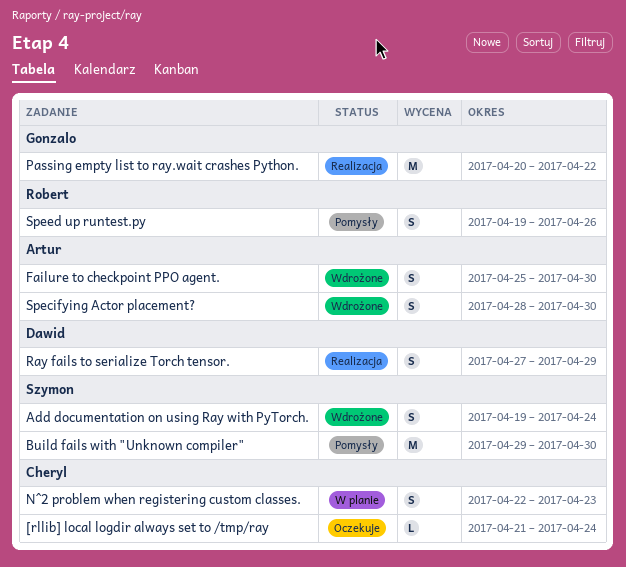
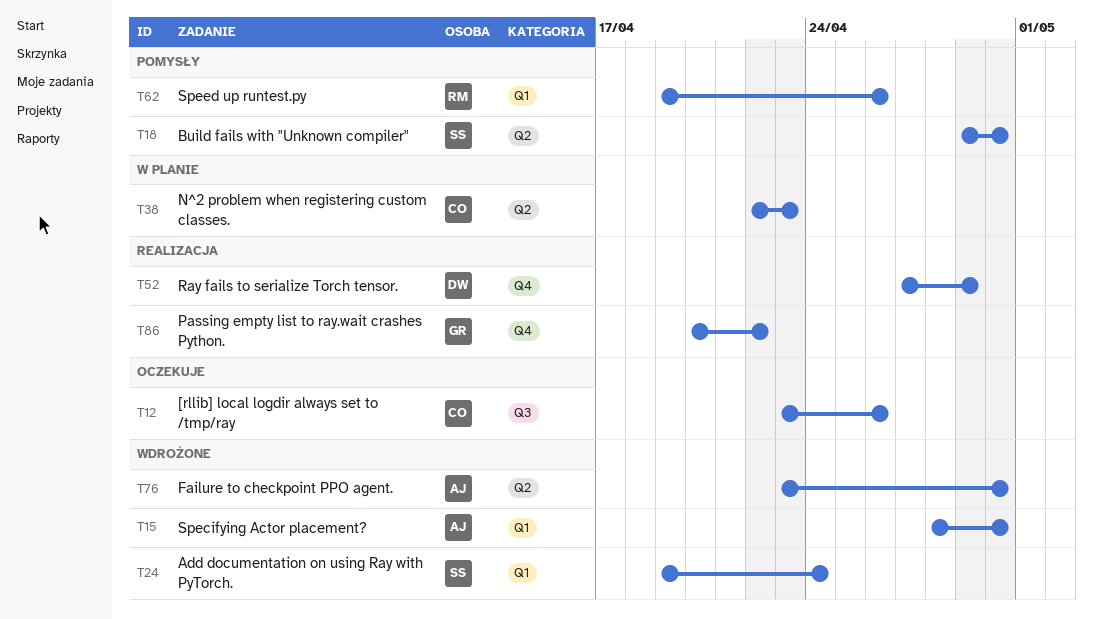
[rllib] local logdir always set to /tmp/ray, start: Apr 21 -> Apr 23
[rllib] local logdir always set to /tmp/ray, due: Apr 24 -> Apr 26
Failure to checkpoint PPO agent., start: Apr 25 -> Apr 23

